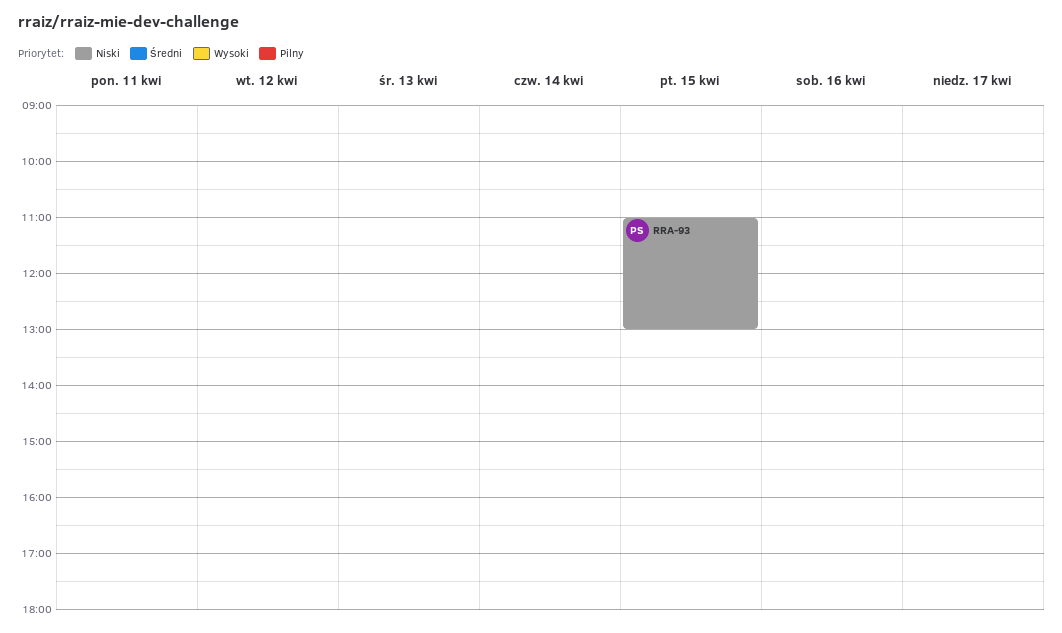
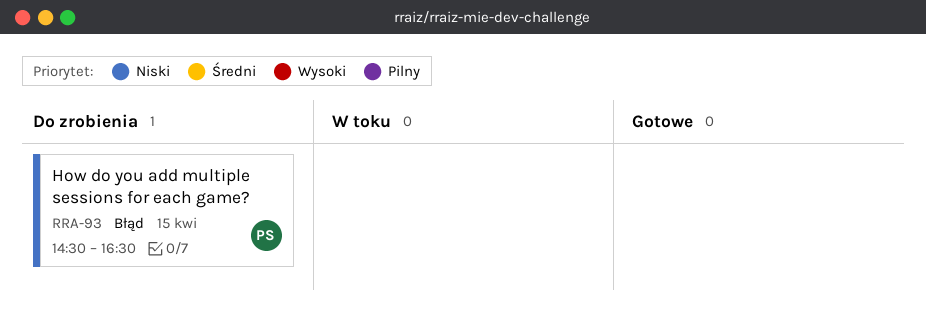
RRA-93, begins: 11:00 -> 14:30
RRA-93, ends: 13:00 -> 16:30

